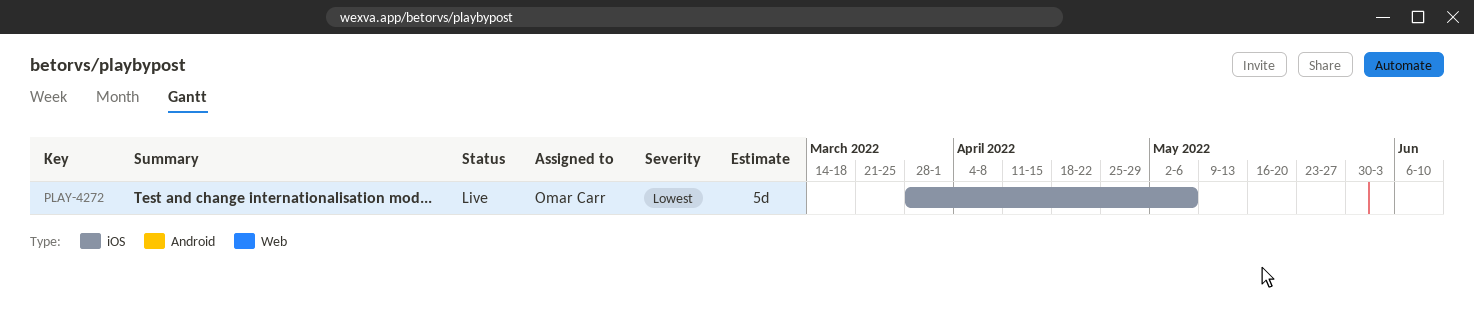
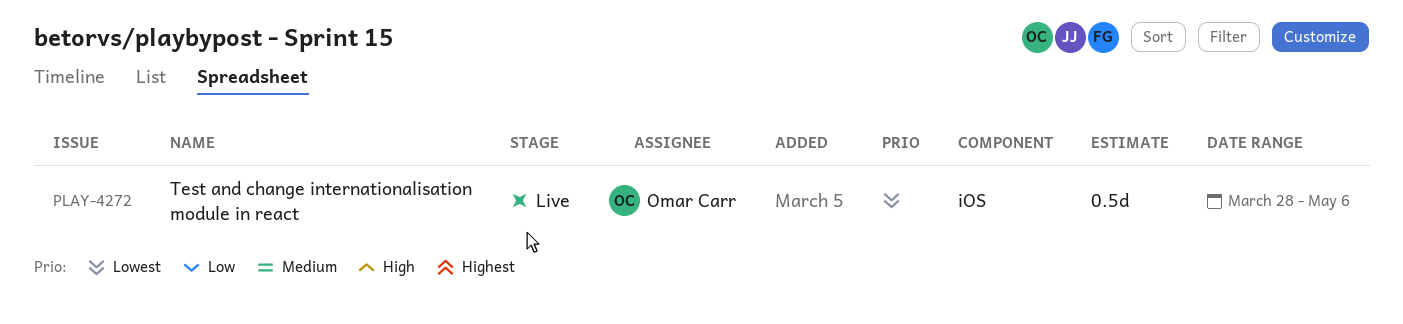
PLAY-4272, estimate: 5d -> 0.5d

